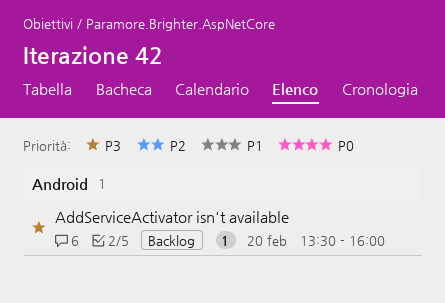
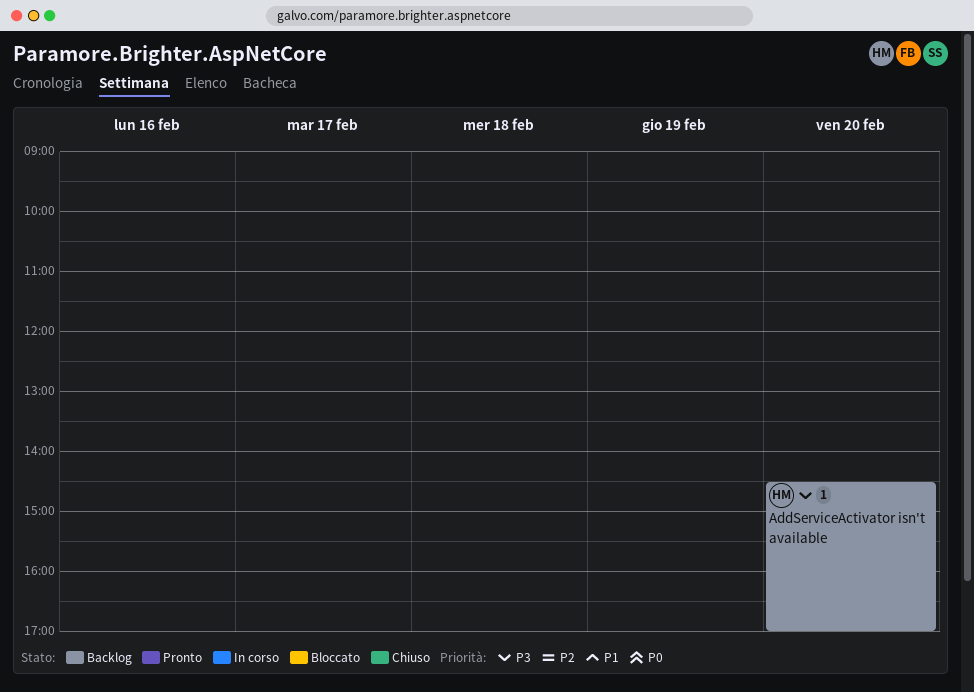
AddServiceActivator isn't available, begins: 13:30 -> 14:30
AddServiceActivator isn't available, ends: 16:00 -> 17:00

